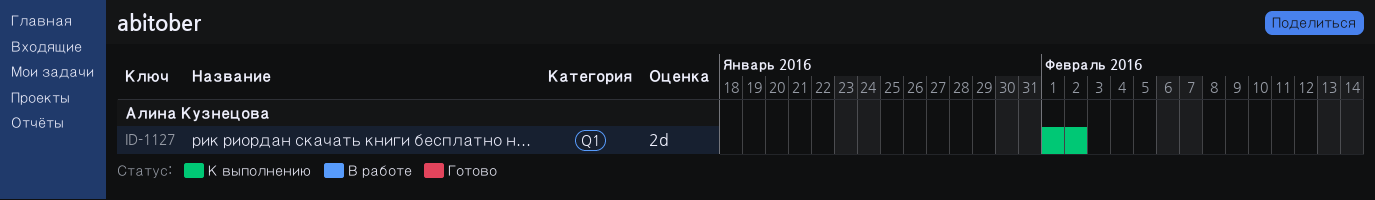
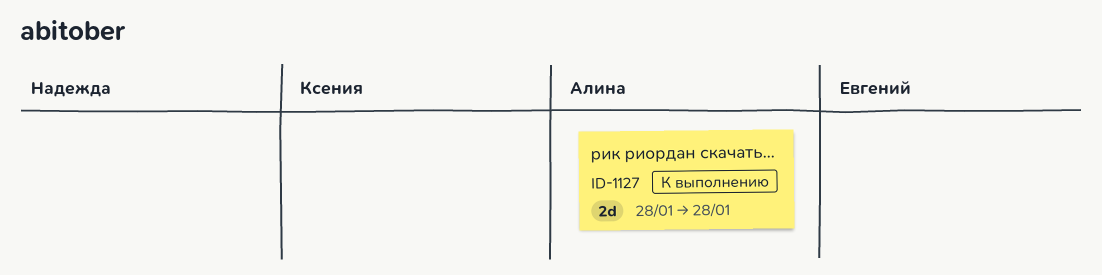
ID-1127, start: Feb 1 -> Jan 28
ID-1127, due: Feb 2 -> Jan 28

